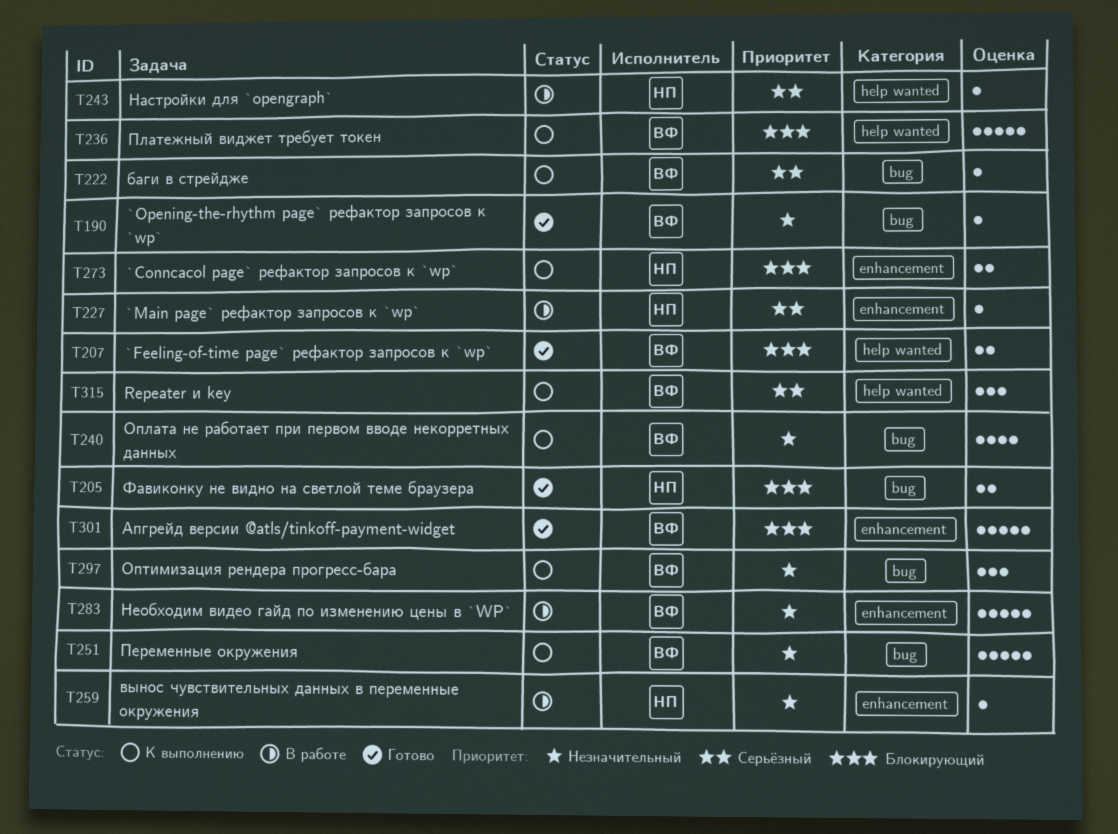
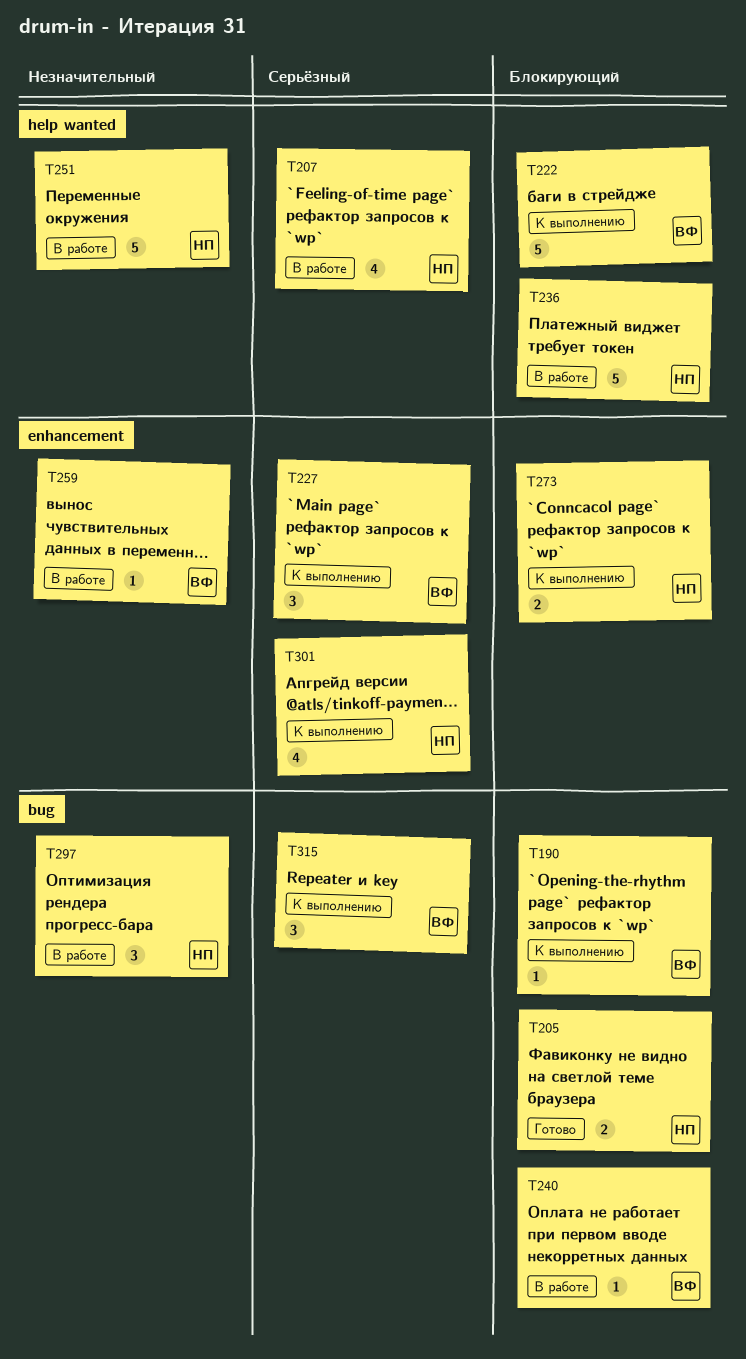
T190, status: Готово -> К выполнению
T190, priority: Незначительный -> Блокирующий
T207, status: Готово -> В работе
T207, owner: ВФ -> НП
T207, priority: Блокирующий -> Серьёзный
T207, estimate: 2 -> 4
T222, priority: Серьёзный -> Блокирующий
T222, label: bug -> help wanted
T222, estimate: 1 -> 5
T227, status: В работе -> К выполнению
T227, owner: НП -> ВФ
T227, estimate: 1 -> 3
T236, status: К выполнению -> В работе
T236, owner: ВФ -> НП
T240, status: К выполнению -> В работе
T240, priority: Незначительный -> Блокирующий
T240, estimate: 4 -> 1
T243: present -> none
T251, status: К выполнению -> В работе
T251, owner: ВФ -> НП
T251, label: bug -> help wanted
T259, owner: НП -> ВФ
T283: present -> none
T297, status: К выполнению -> В работе
T297, owner: ВФ -> НП
T301, status: Готово -> К выполнению
T301, owner: ВФ -> НП
T301, priority: Блокирующий -> Серьёзный
T301, estimate: 5 -> 4
T315, label: help wanted -> bug

